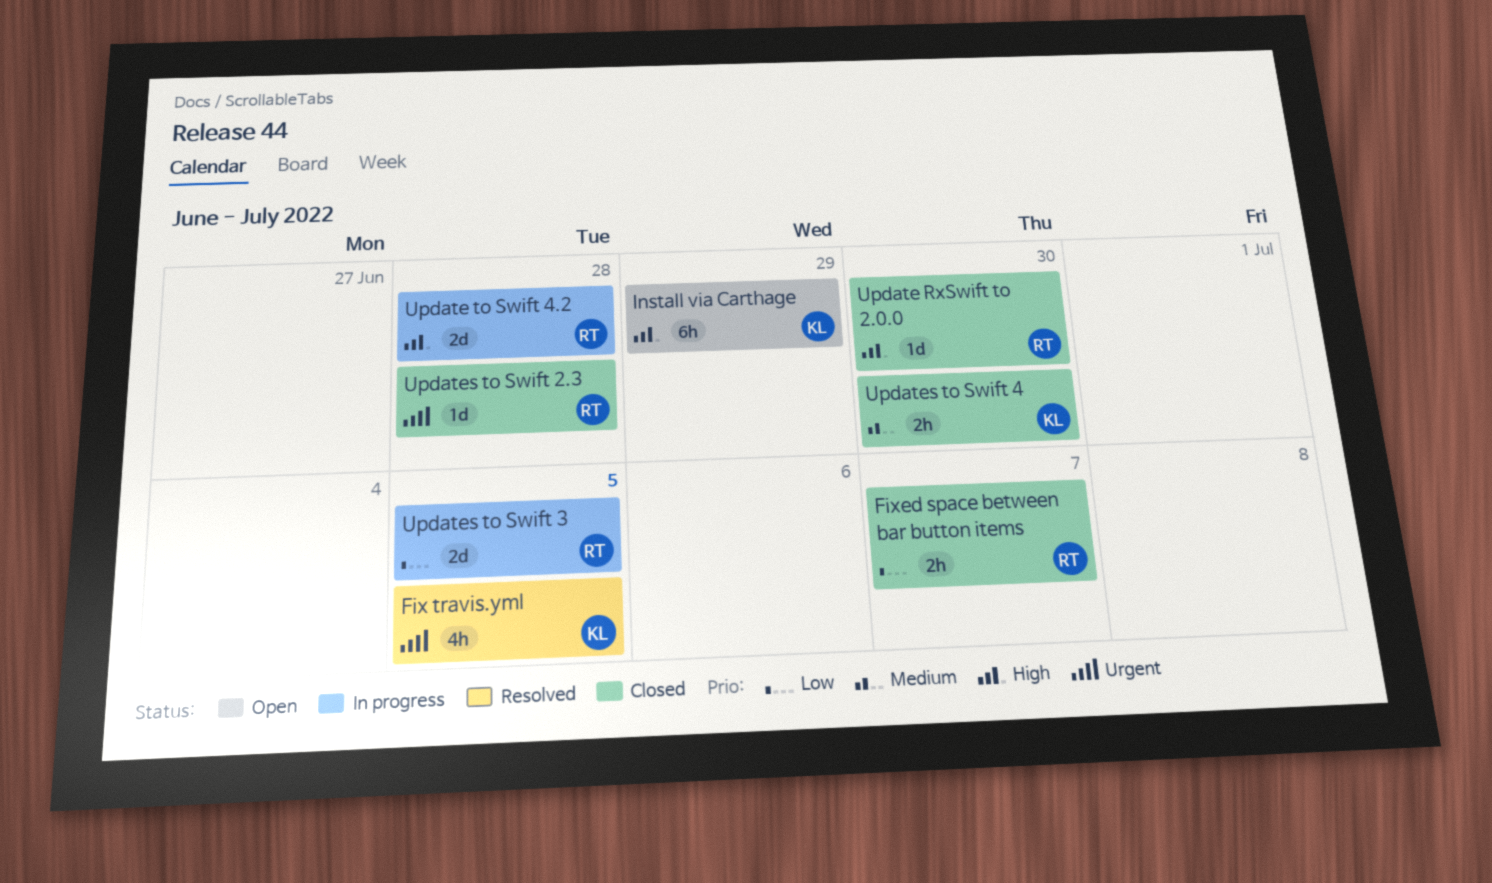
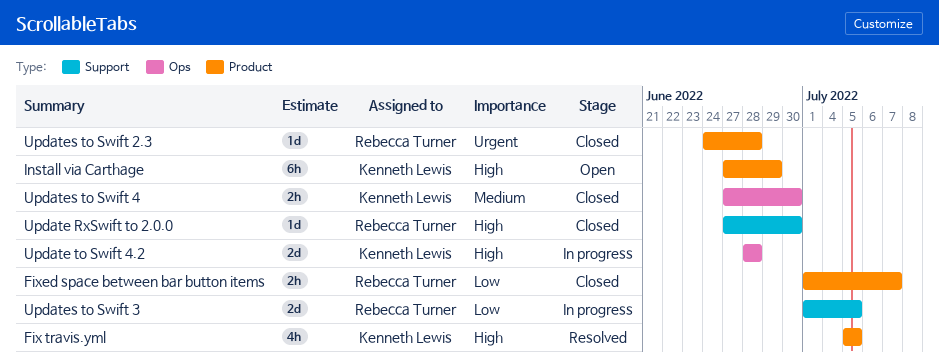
Fix travis.yml, priority: Urgent -> High
Update to Swift 4.2, owner: Rebecca Turner -> Kenneth Lewis

